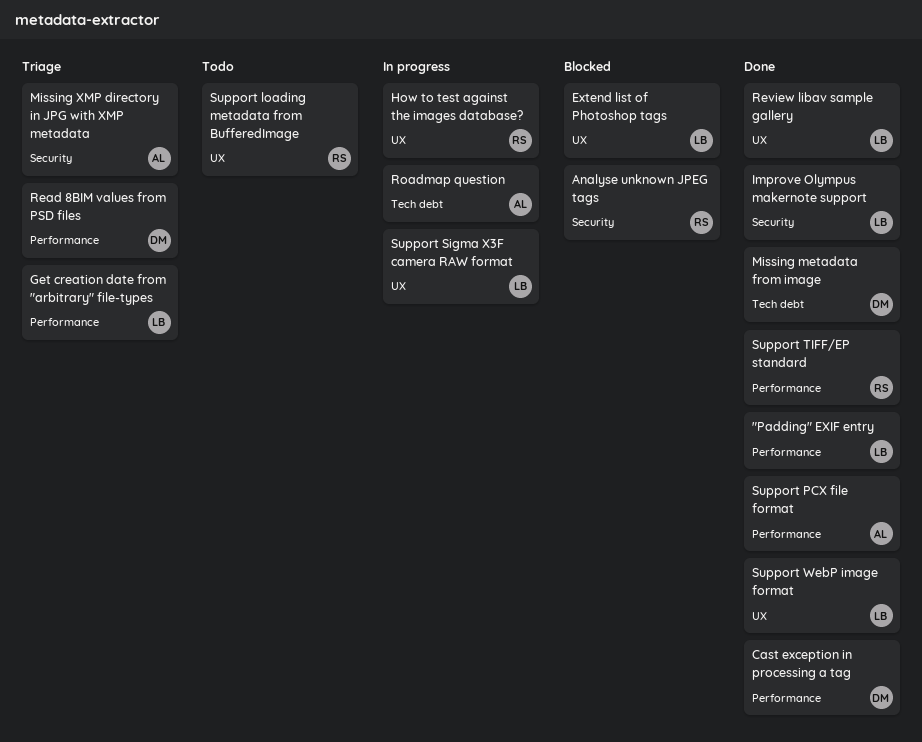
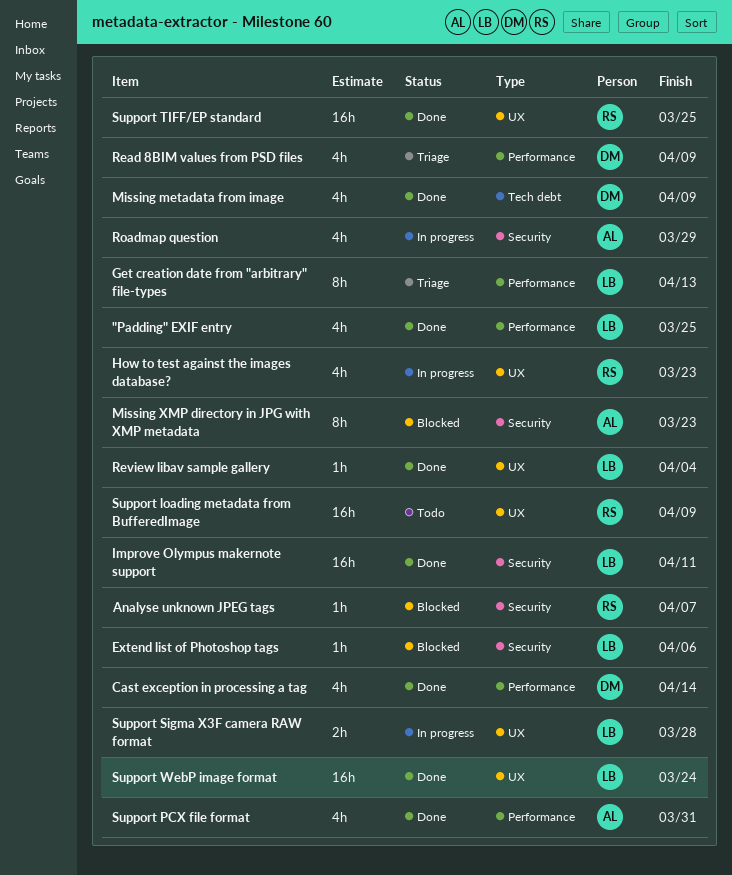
Extend list of Photoshop tags, label: UX -> Security
Missing XMP directory in JPG with XMP metadata, status: Triage -> Blocked
Roadmap question, label: Tech debt -> Security
Support TIFF/EP standard, label: Performance -> UX

